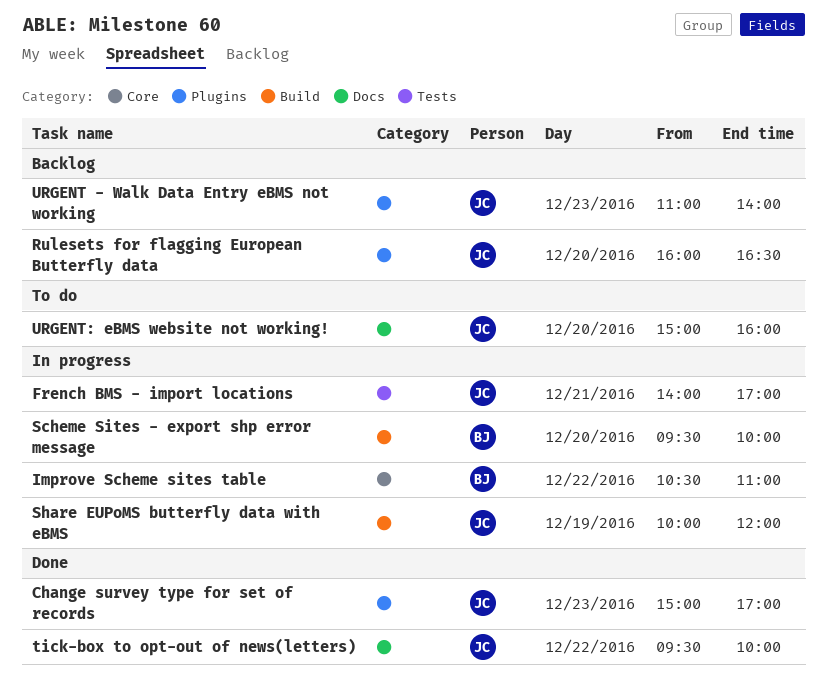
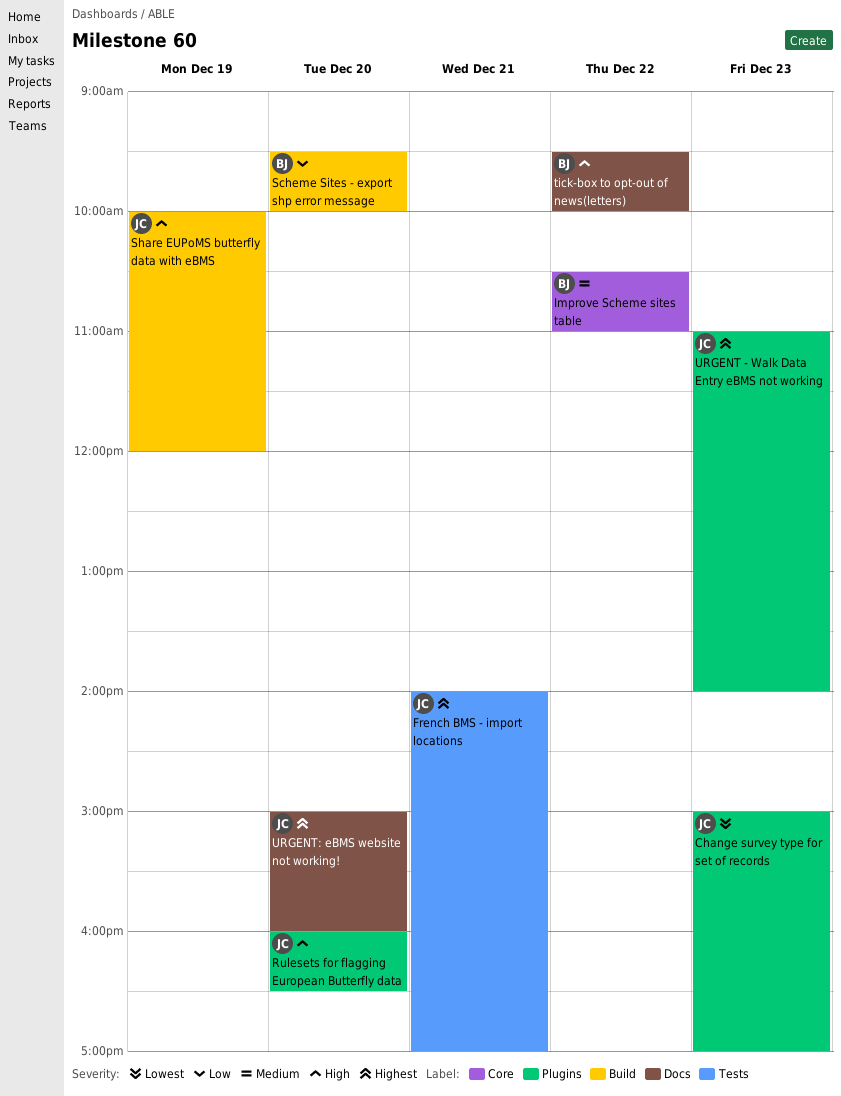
tick-box to opt-out of news(letters), owner: JC -> BJ

